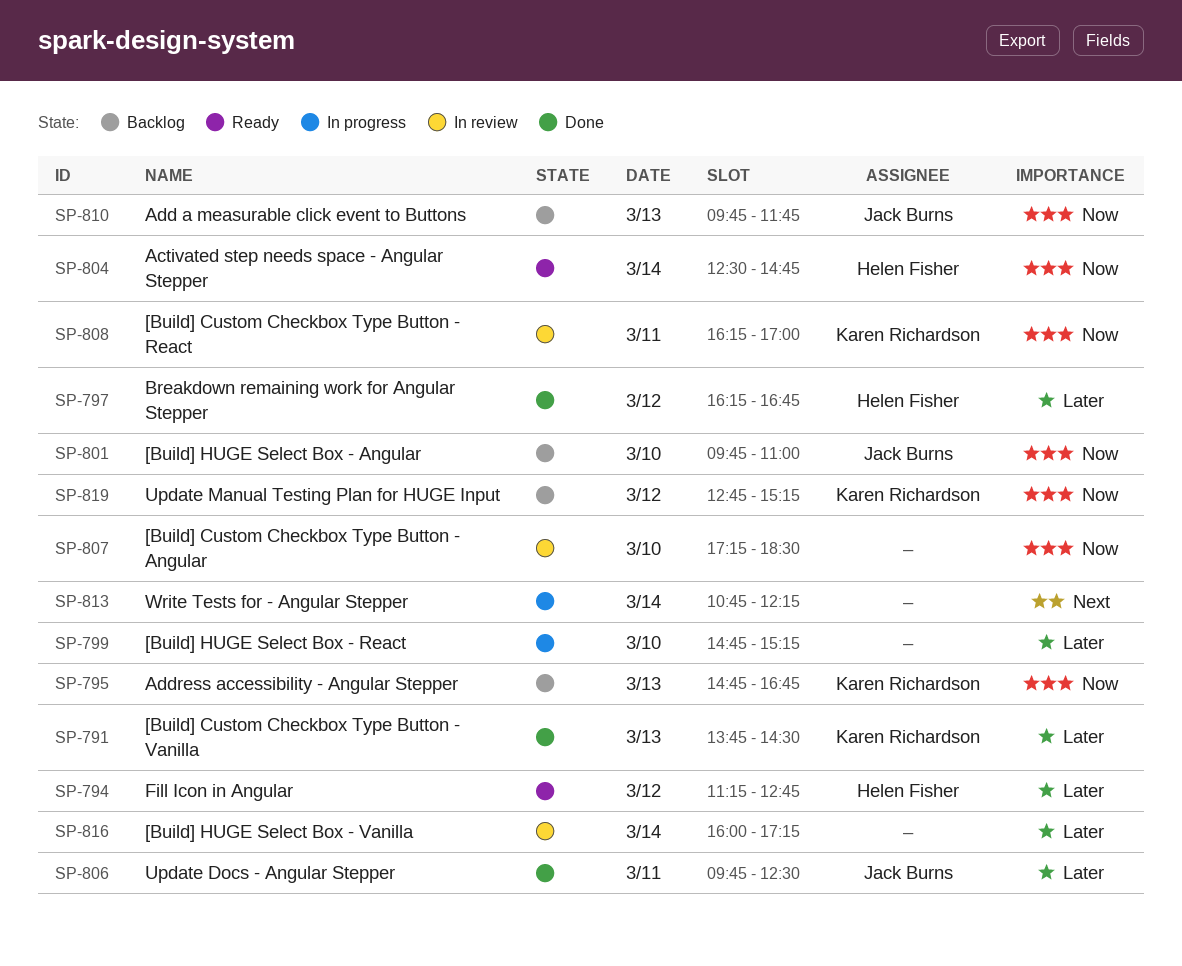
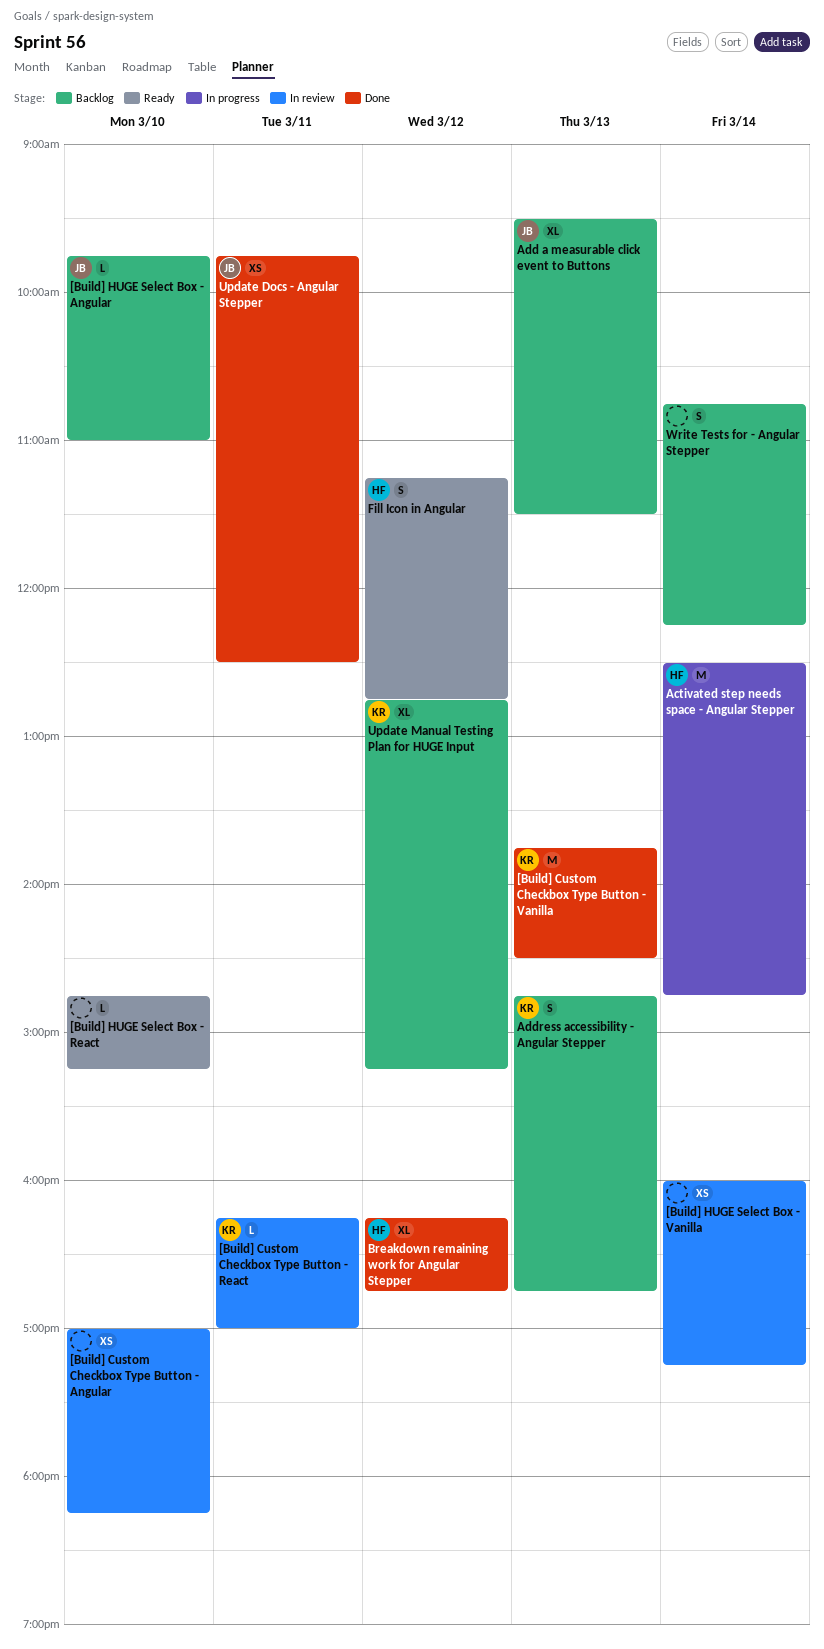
[Build] Custom Checkbox Type Button - Angular, begins: 17:15 -> 17:00
[Build] Custom Checkbox Type Button - Angular, ends: 18:30 -> 18:15
[Build] HUGE Select Box - React, status: In progress -> Ready
Activated step needs space - Angular Stepper, status: Ready -> In progress
Add a measurable click event to Buttons, begins: 09:45 -> 09:30
Add a measurable click event to Buttons, ends: 11:45 -> 11:30
Write Tests for - Angular Stepper, status: In progress -> Backlog

